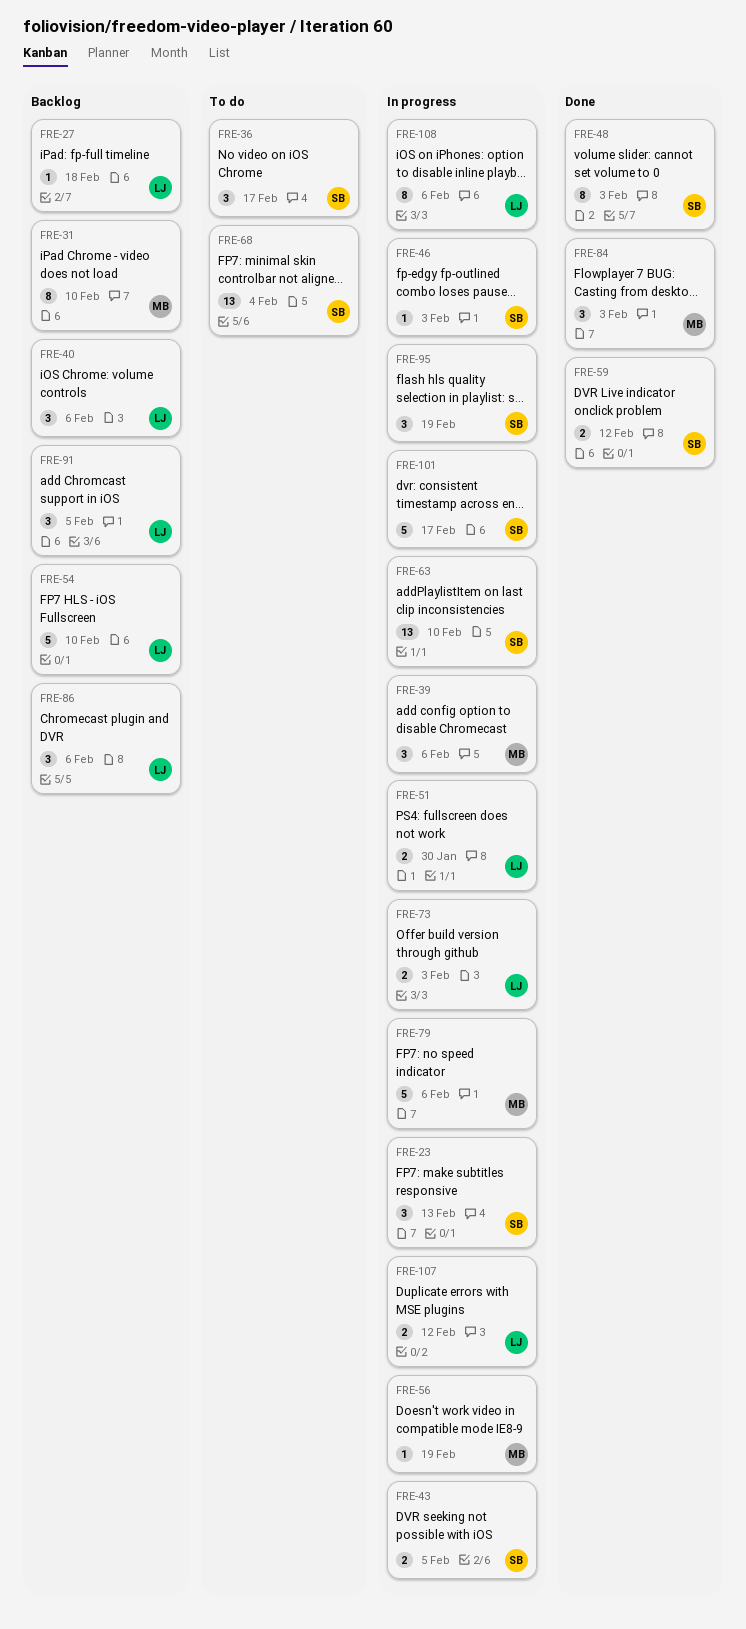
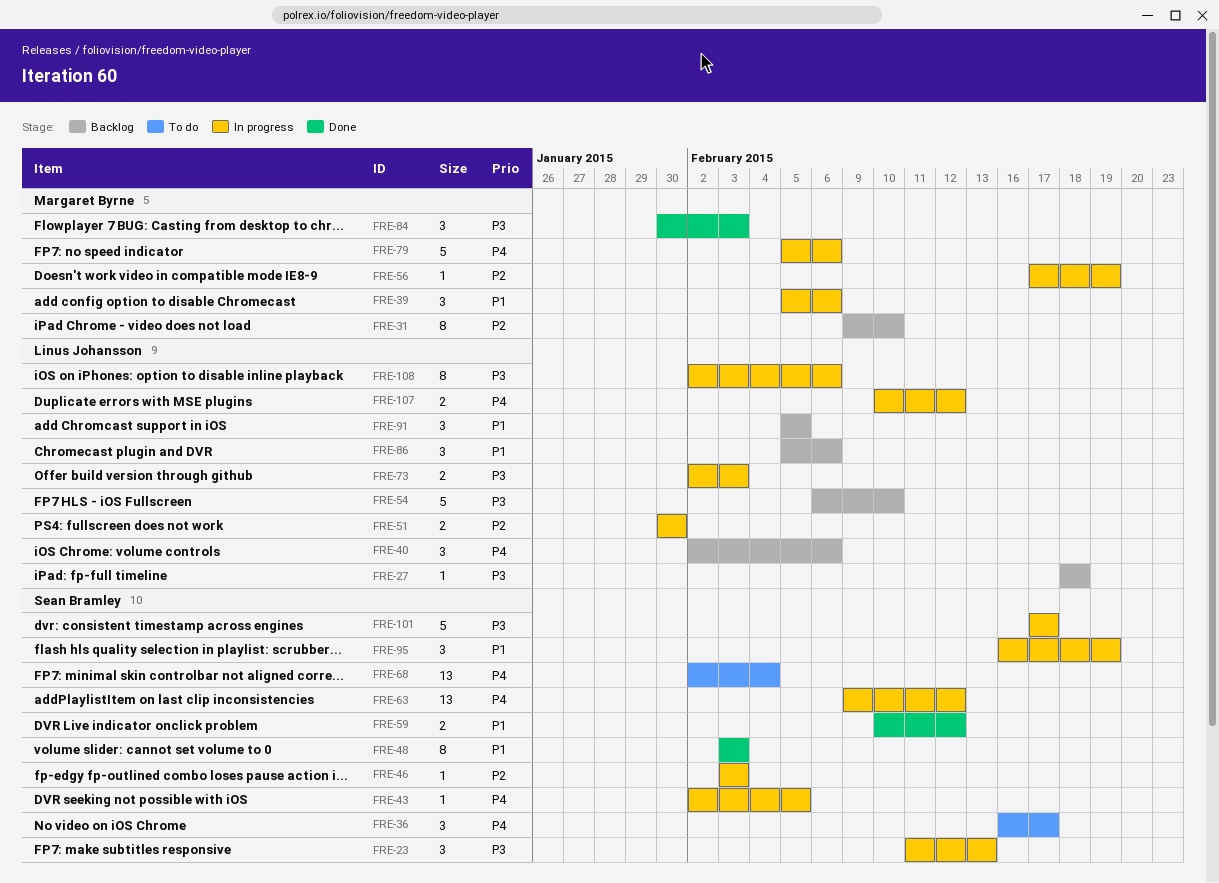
FRE-43, estimate: 2 -> 1
FRE-63, due: Feb 10 -> Feb 12

